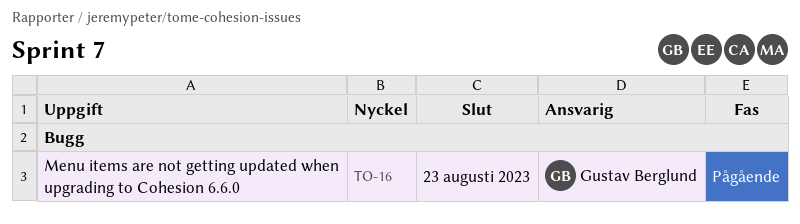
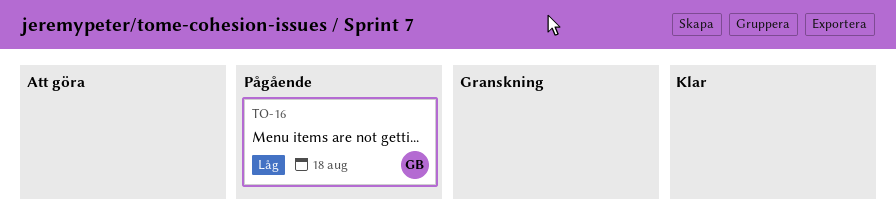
TO-16, due: Aug 23 -> Aug 18

